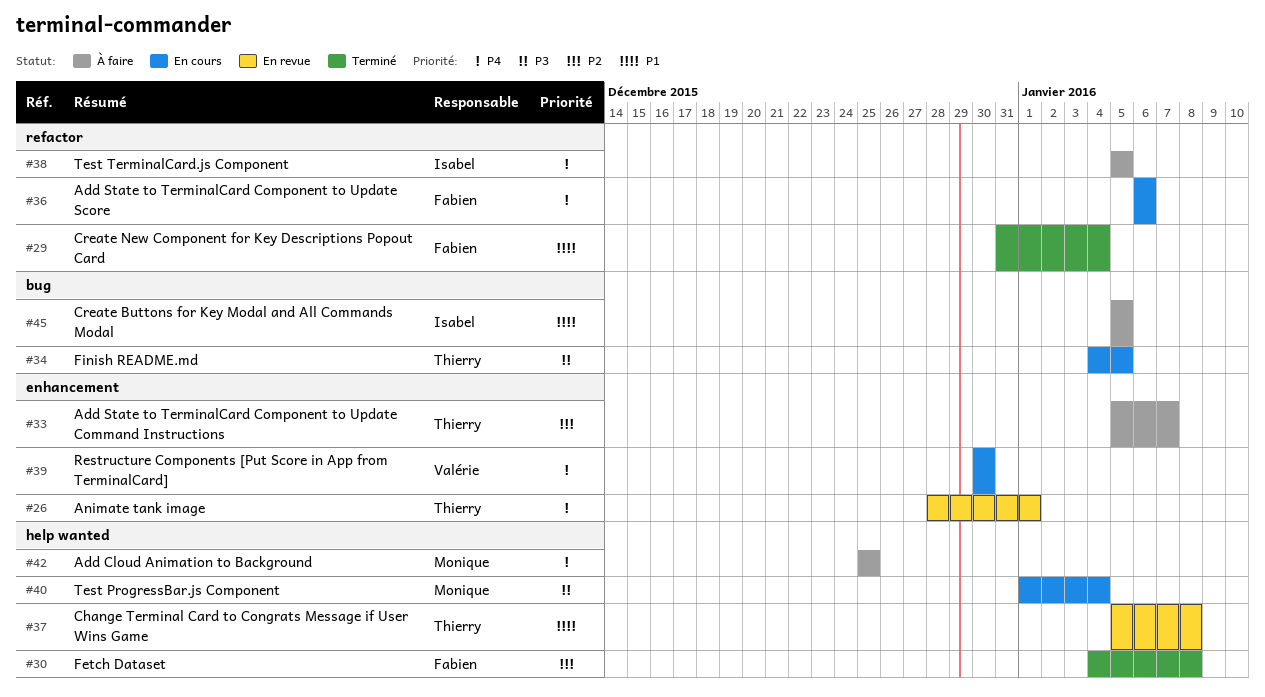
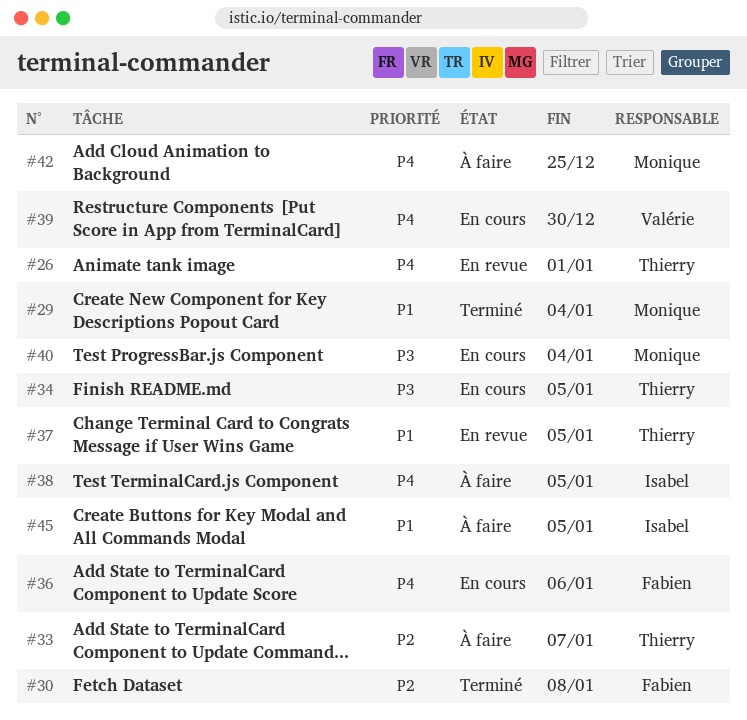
#29, owner: Fabien -> Monique
#37, due: Jan 8 -> Jan 5

